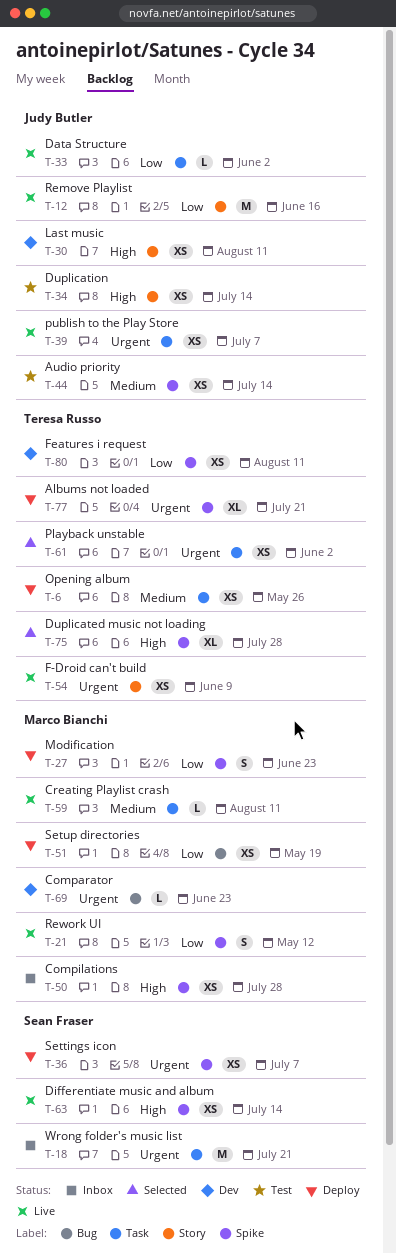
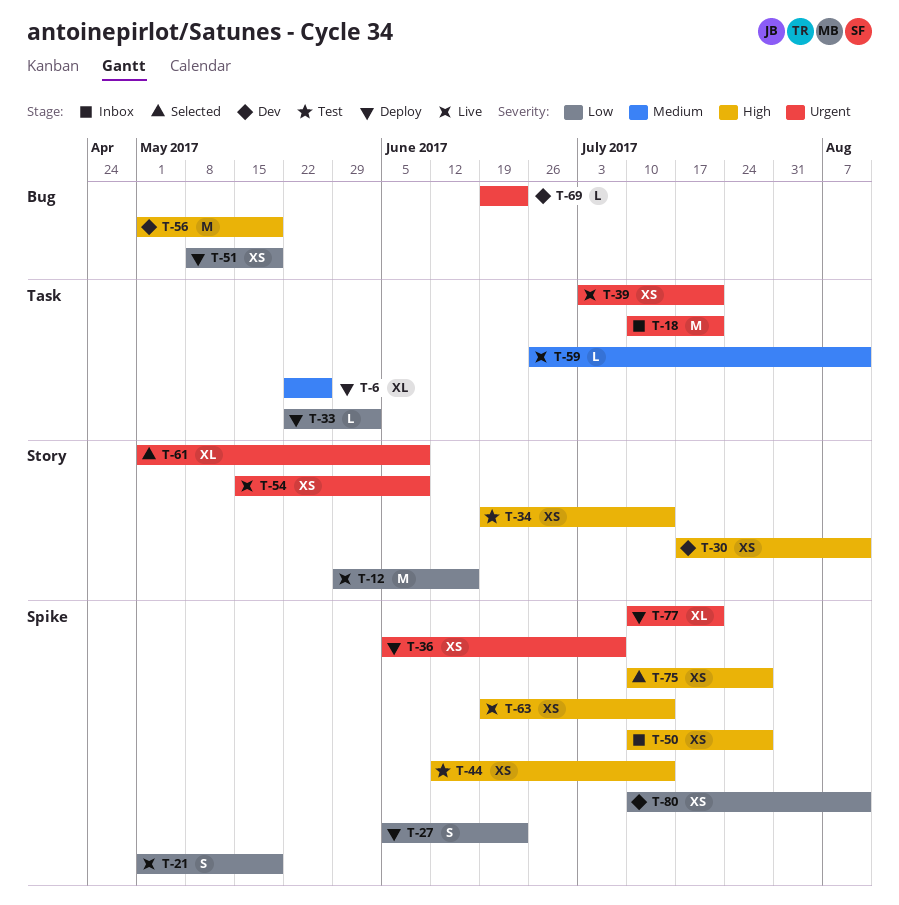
T-6, estimate: XS -> XL
T-21, due: May 12 -> May 19
T-33, status: Live -> Deploy
T-39, due: Jul 7 -> Jul 21
T-44, priority: Medium -> High
T-56: none -> present
T-61, label: Task -> Story
T-61, estimate: XS -> XL
T-61, due: Jun 2 -> Jun 9
T-75, estimate: XL -> XS

